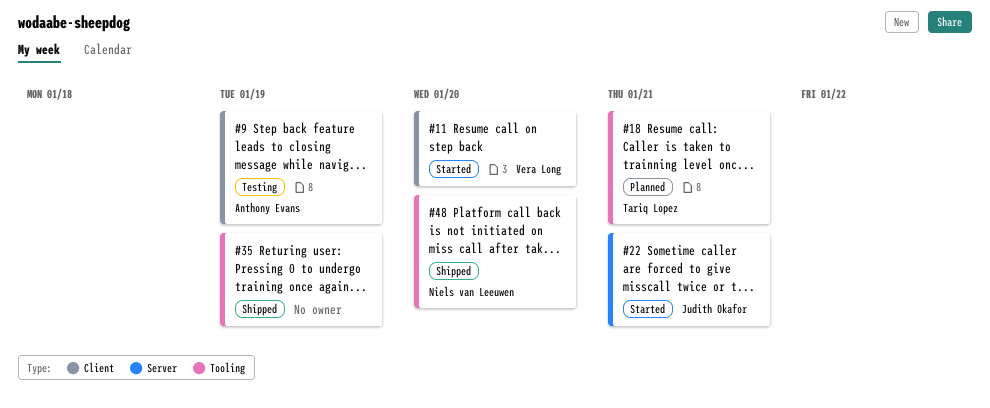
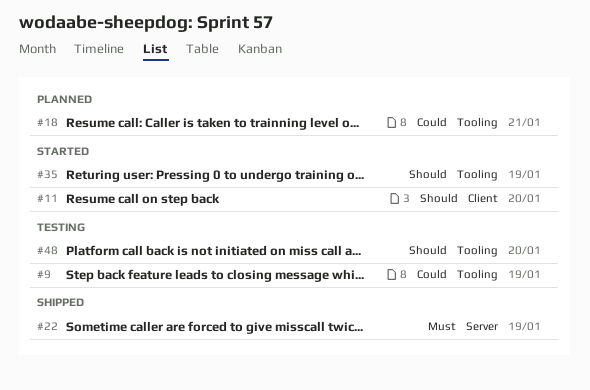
#9, label: Client -> Tooling
#22, status: Started -> Shipped
#22, due: Jan 21 -> Jan 19
#35, status: Shipped -> Started
#48, status: Shipped -> Testing

